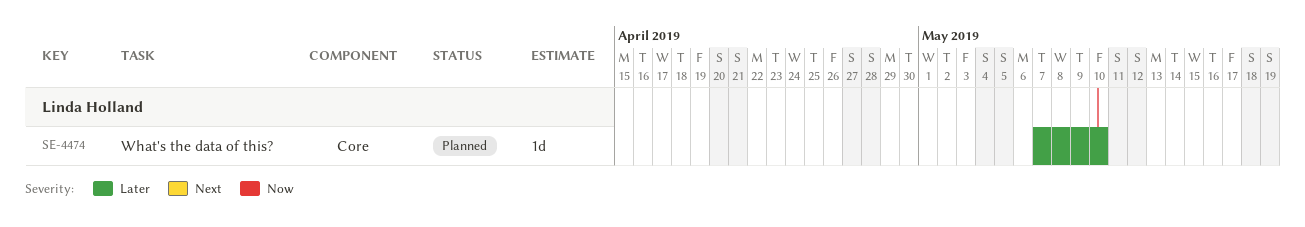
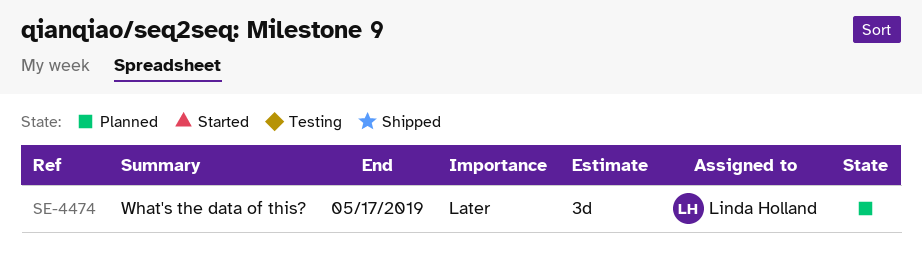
SE-4474, estimate: 1d -> 3d
SE-4474, due: May 10 -> May 17

